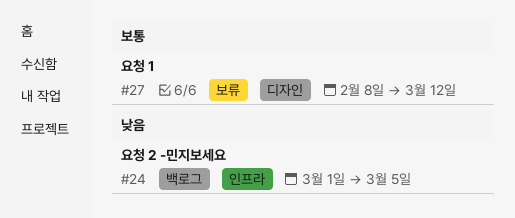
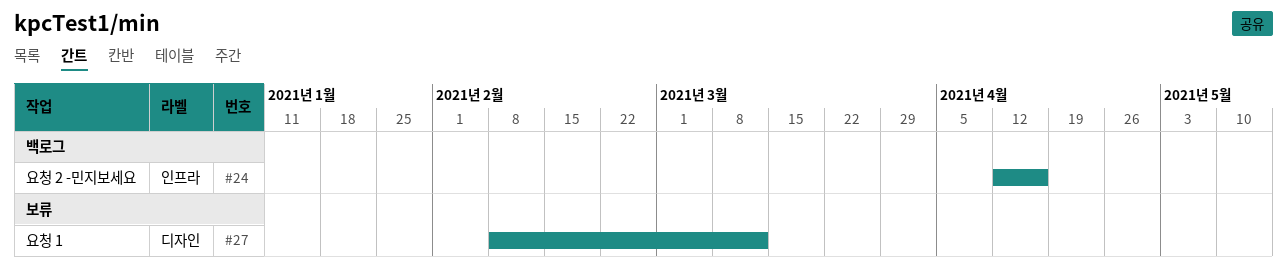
#24, start: Mar 1 -> Apr 12
#24, due: Mar 5 -> Apr 16

